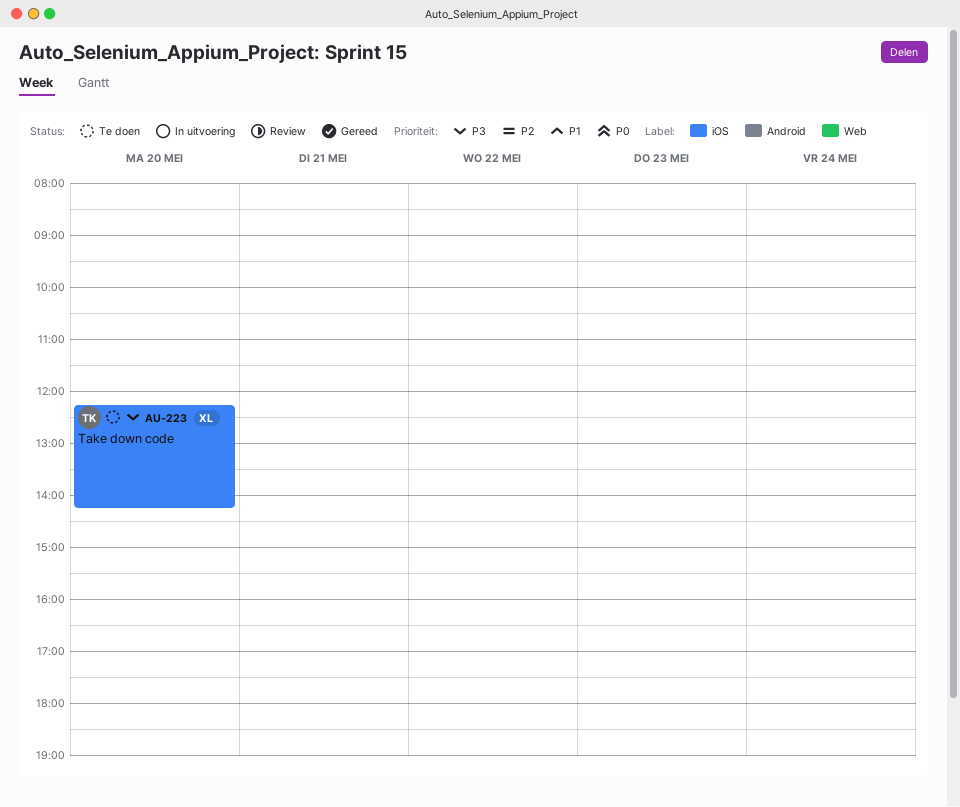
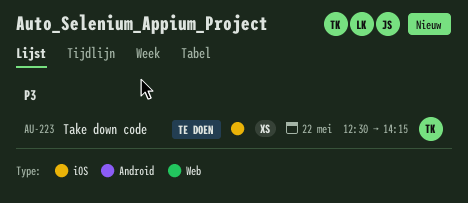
AU-223, estimate: XL -> XS
AU-223, day: May 20 -> May 22
AU-223, begins: 12:15 -> 12:30

